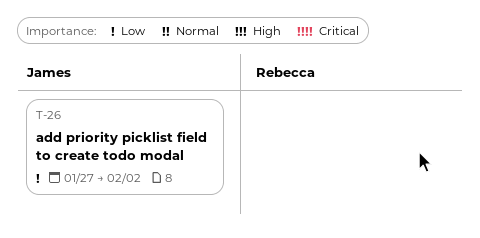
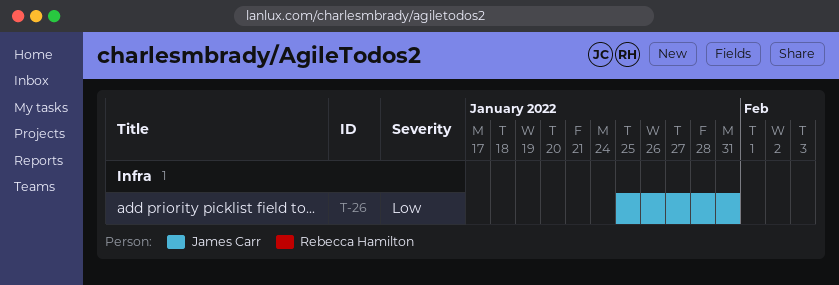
T-26, start: Jan 27 -> Jan 25
T-26, due: Feb 2 -> Jan 31

